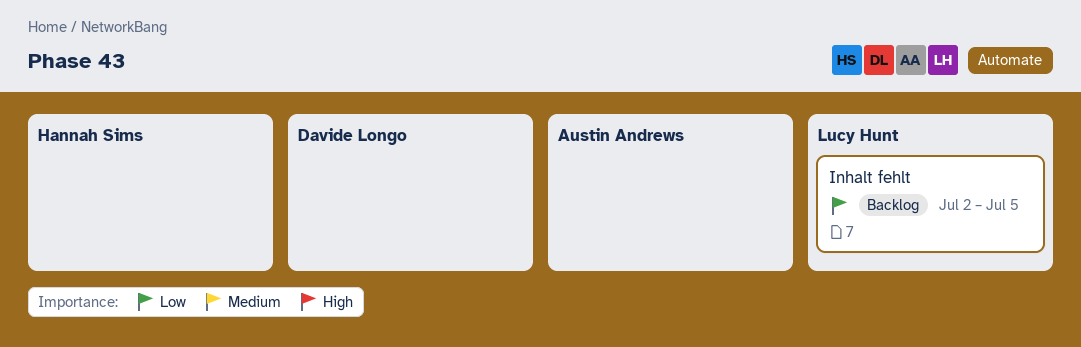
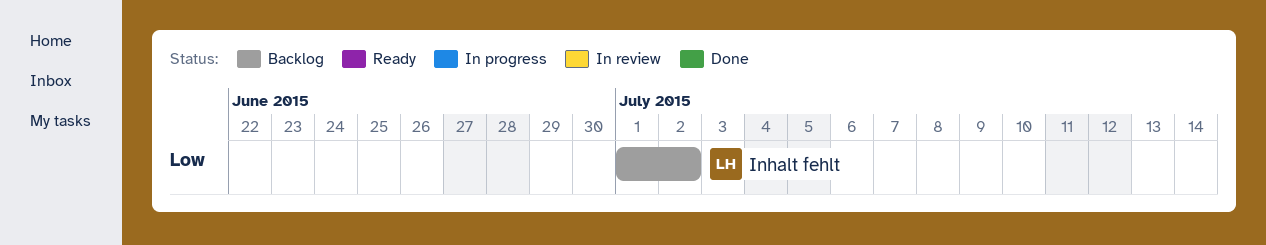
Inhalt fehlt, start: Jul 2 -> Jul 1
Inhalt fehlt, due: Jul 5 -> Jul 2

